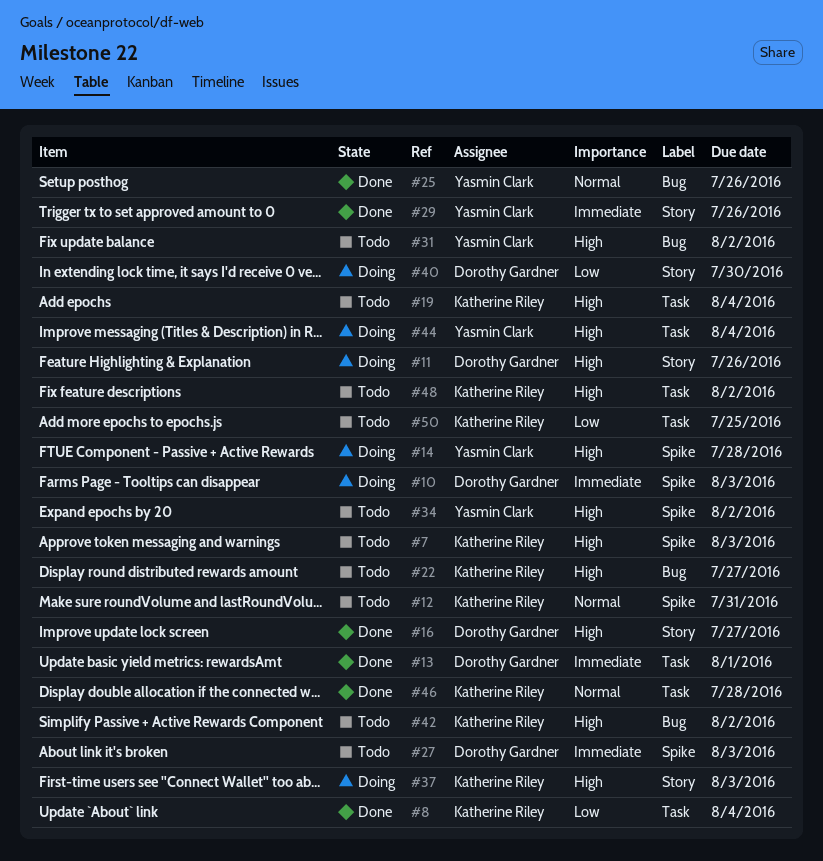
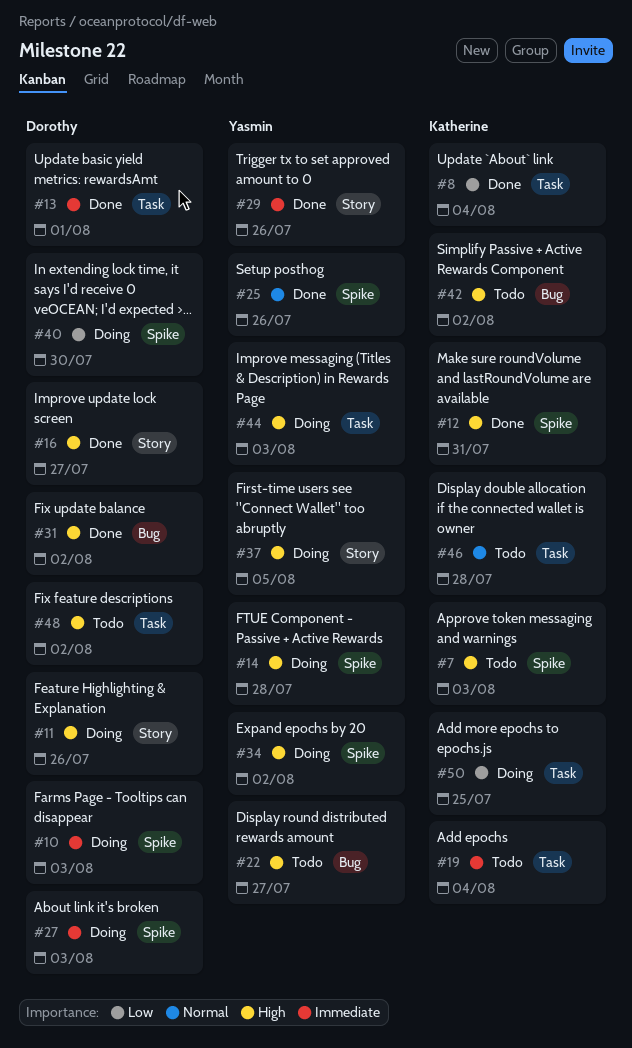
#12, status: Todo -> Done
#12, priority: Normal -> High
#19, priority: High -> Immediate
#22, owner: Katherine Riley -> Yasmin Clark
#25, label: Bug -> Spike
#27, status: Todo -> Doing
#31, status: Todo -> Done
#31, owner: Yasmin Clark -> Dorothy Gardner
#34, status: Todo -> Doing
#37, owner: Katherine Riley -> Yasmin Clark
#37, due: Aug 3 -> Aug 5
#40, label: Story -> Spike
#44, due: Aug 4 -> Aug 3
#46, status: Done -> Todo
#48, owner: Katherine Riley -> Dorothy Gardner
#50, status: Todo -> Doing

